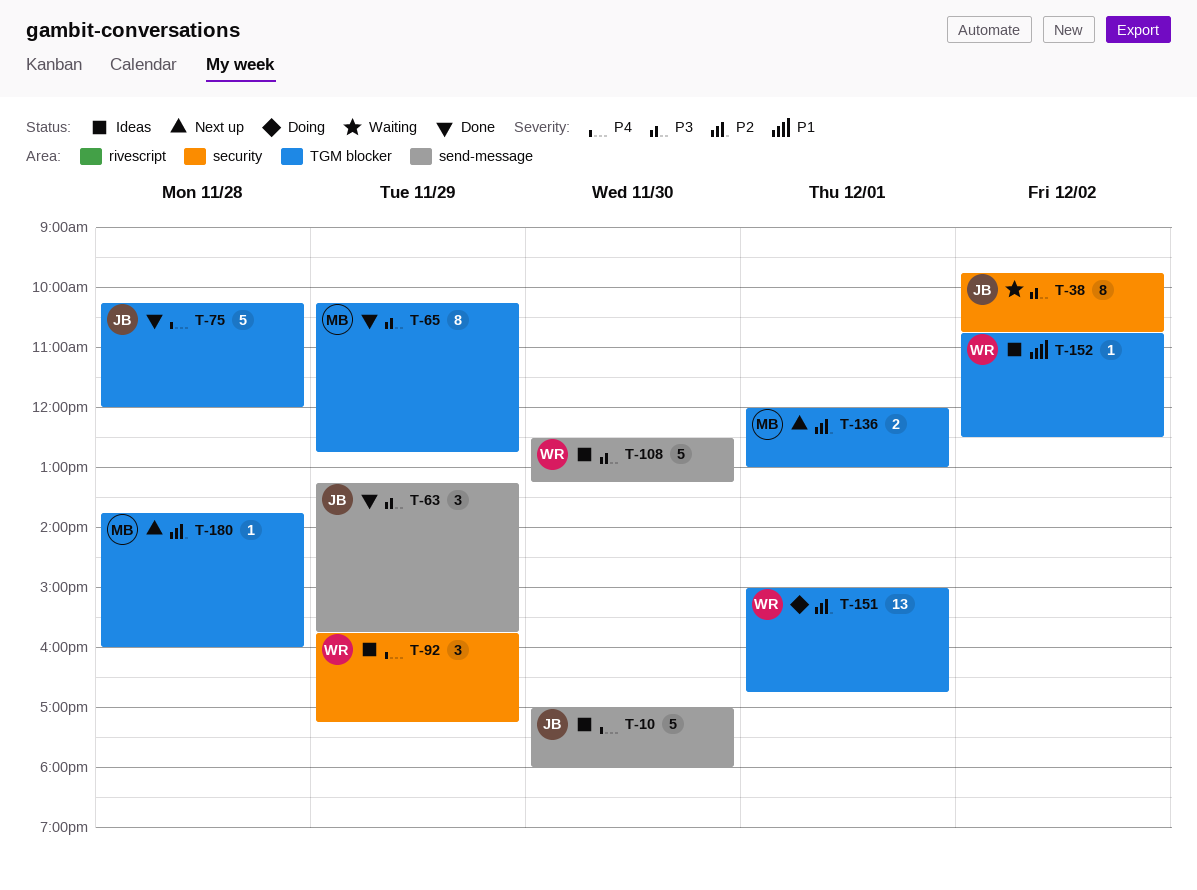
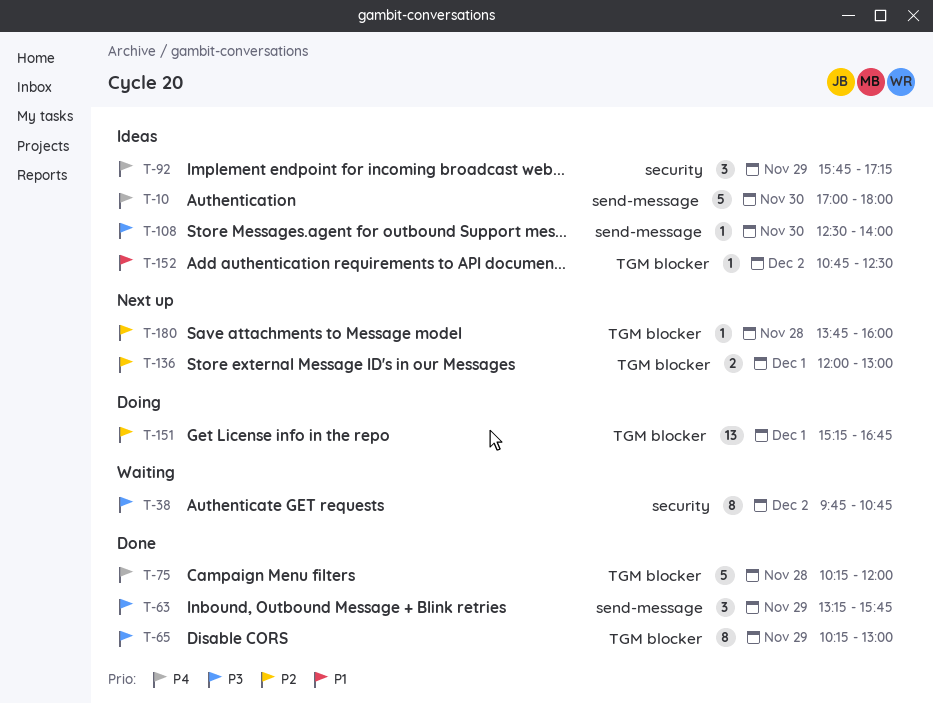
T-65, ends: 12:45 -> 13:00
T-108, estimate: 5 -> 1
T-108, ends: 13:15 -> 14:00
T-151, begins: 15:00 -> 15:15

